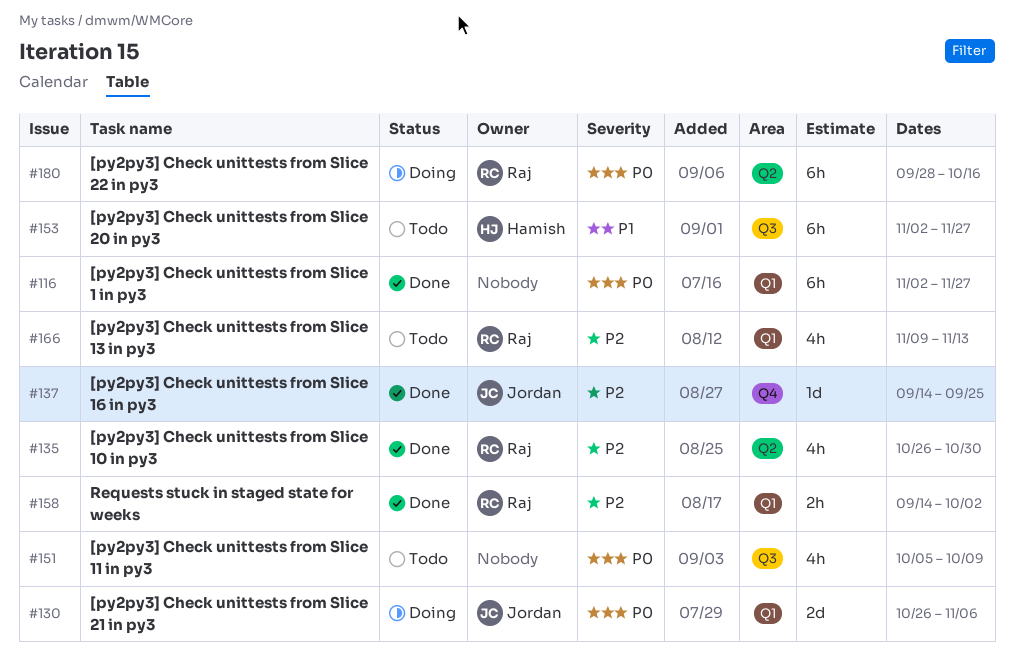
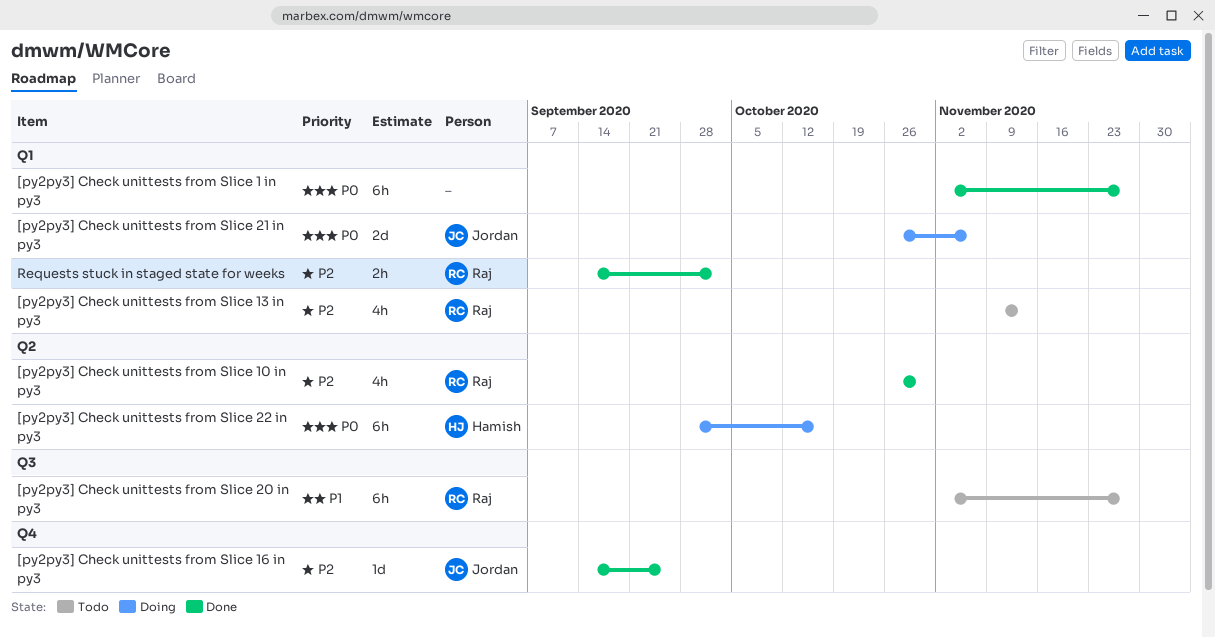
[py2py3] Check unittests from Slice 11 in py3: present -> none
[py2py3] Check unittests from Slice 20 in py3, owner: Hamish -> Raj
[py2py3] Check unittests from Slice 22 in py3, owner: Raj -> Hamish

